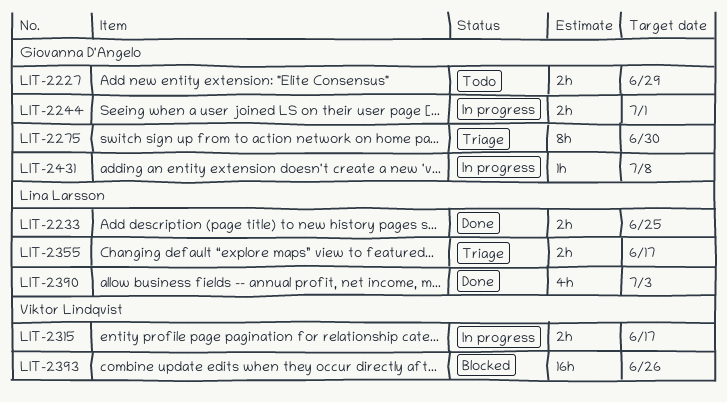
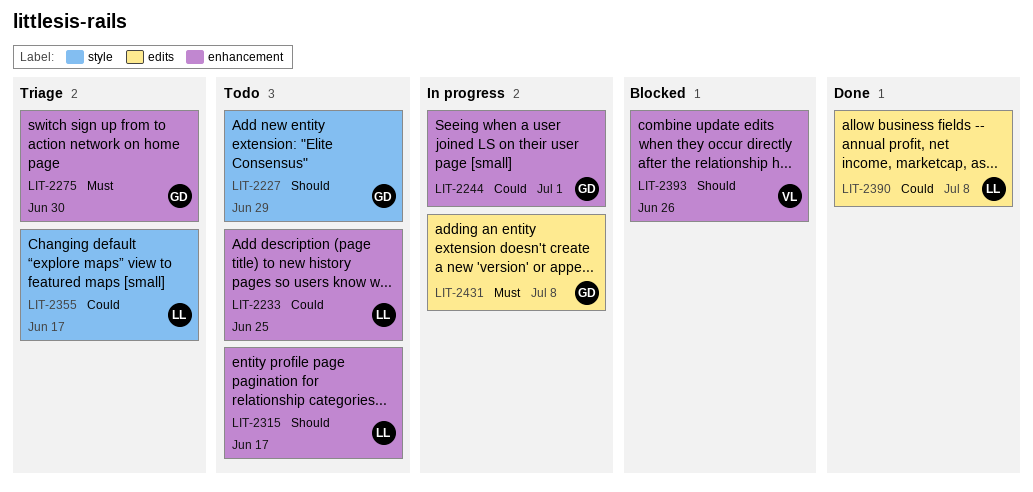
LIT-2233, status: Done -> Todo
LIT-2315, status: In progress -> Todo
LIT-2315, owner: Viktor Lindqvist -> Lina Larsson
LIT-2390, due: Jul 3 -> Jul 8

